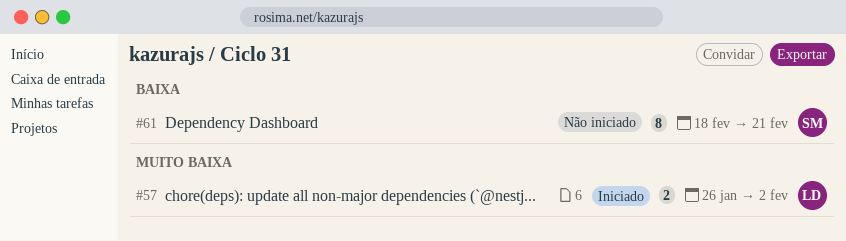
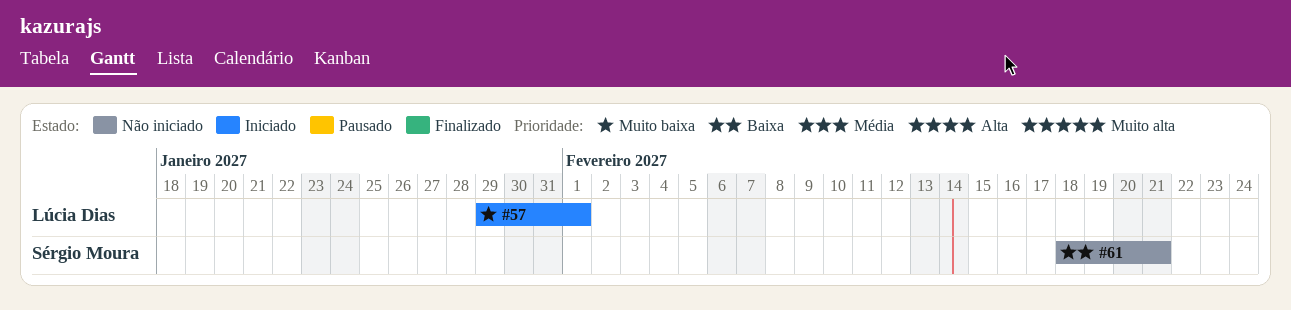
#57, start: Jan 26 -> Jan 29
#57, due: Feb 2 -> Feb 1

